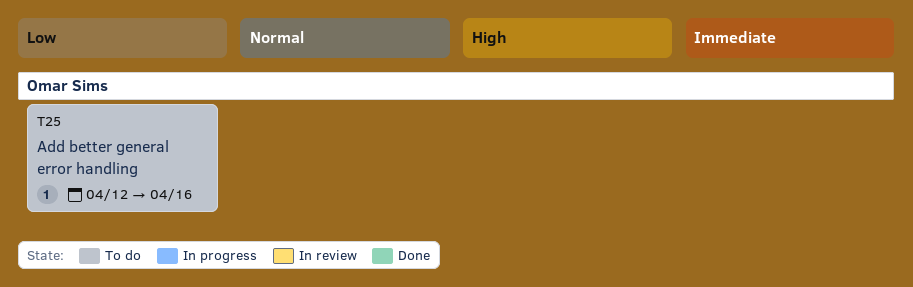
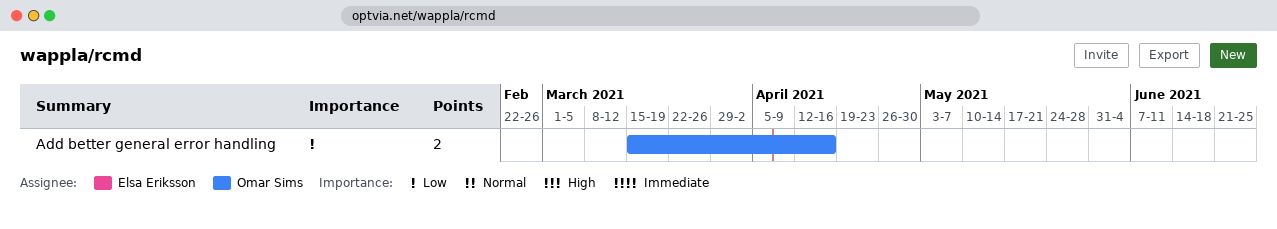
Add better general error handling, estimate: 1 -> 2
Add better general error handling, start: Apr 12 -> Mar 15

